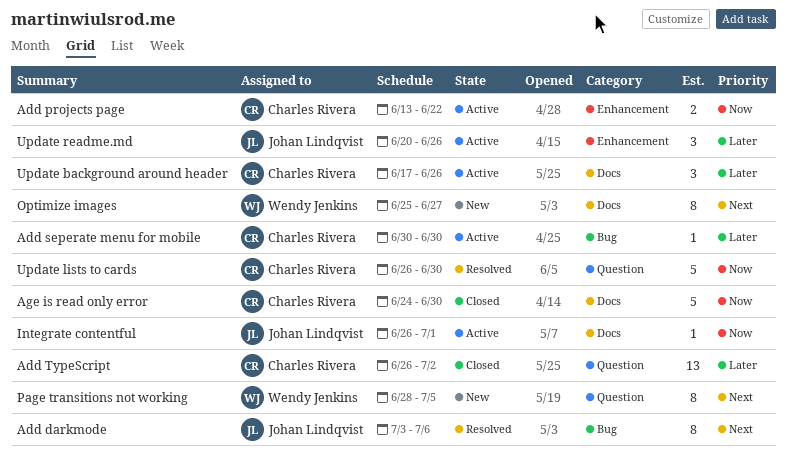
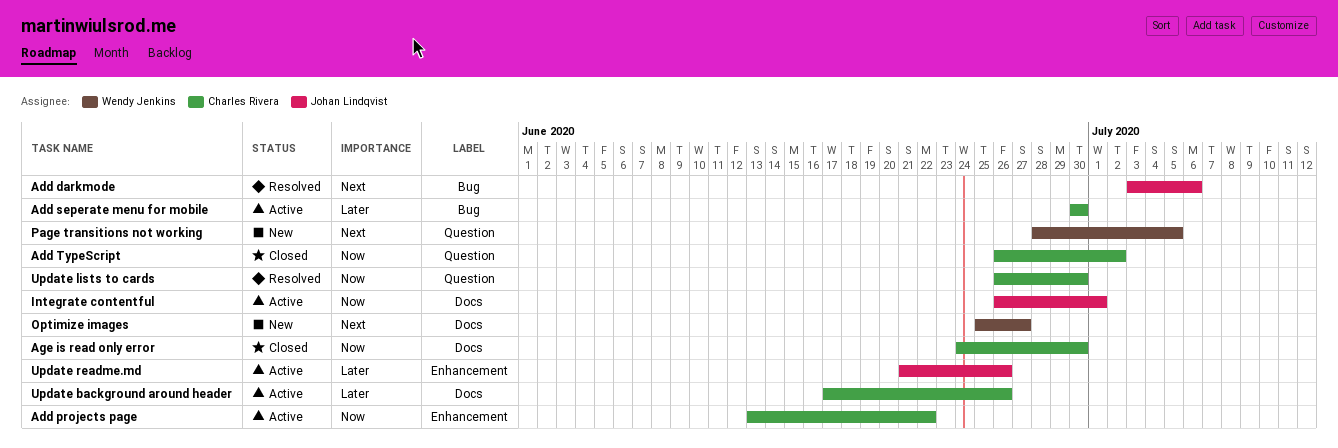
Add TypeScript, priority: Later -> Now
Update readme.md, start: Jun 20 -> Jun 21

